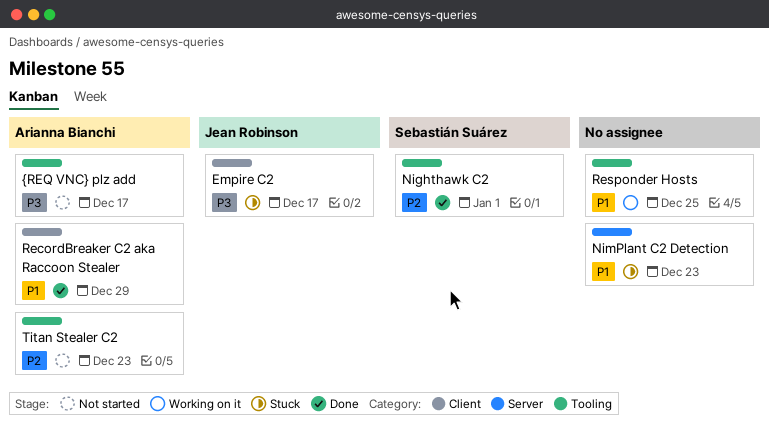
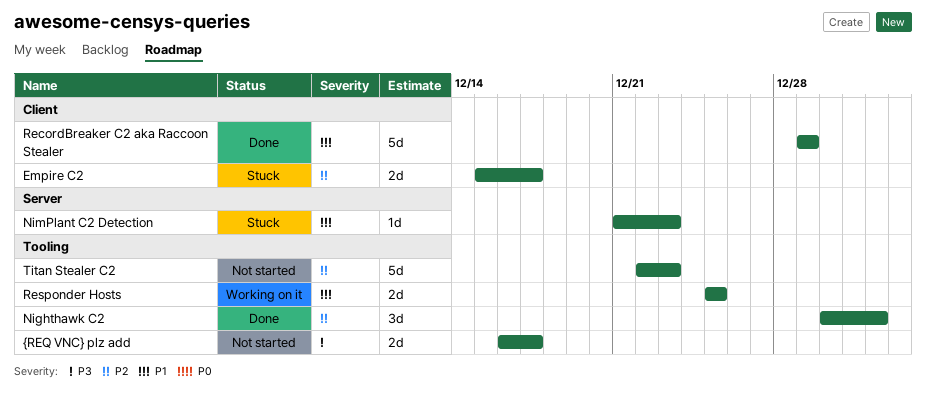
Empire C2, priority: P3 -> P2

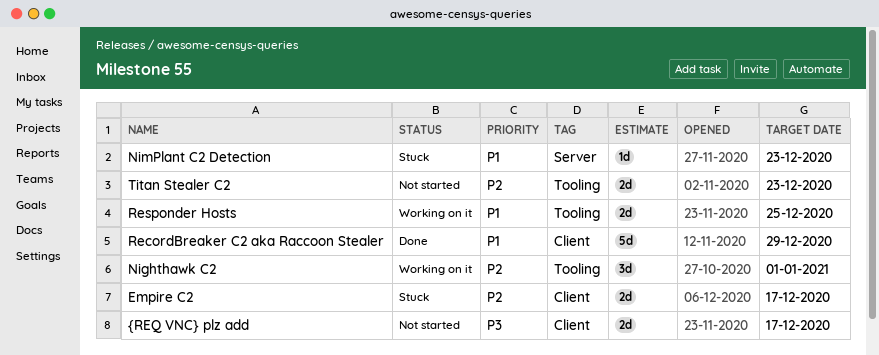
Nighthawk C2, status: Done -> Working on it
Titan Stealer C2, estimate: 5d -> 2d
{REQ VNC} plz add, label: Tooling -> Client

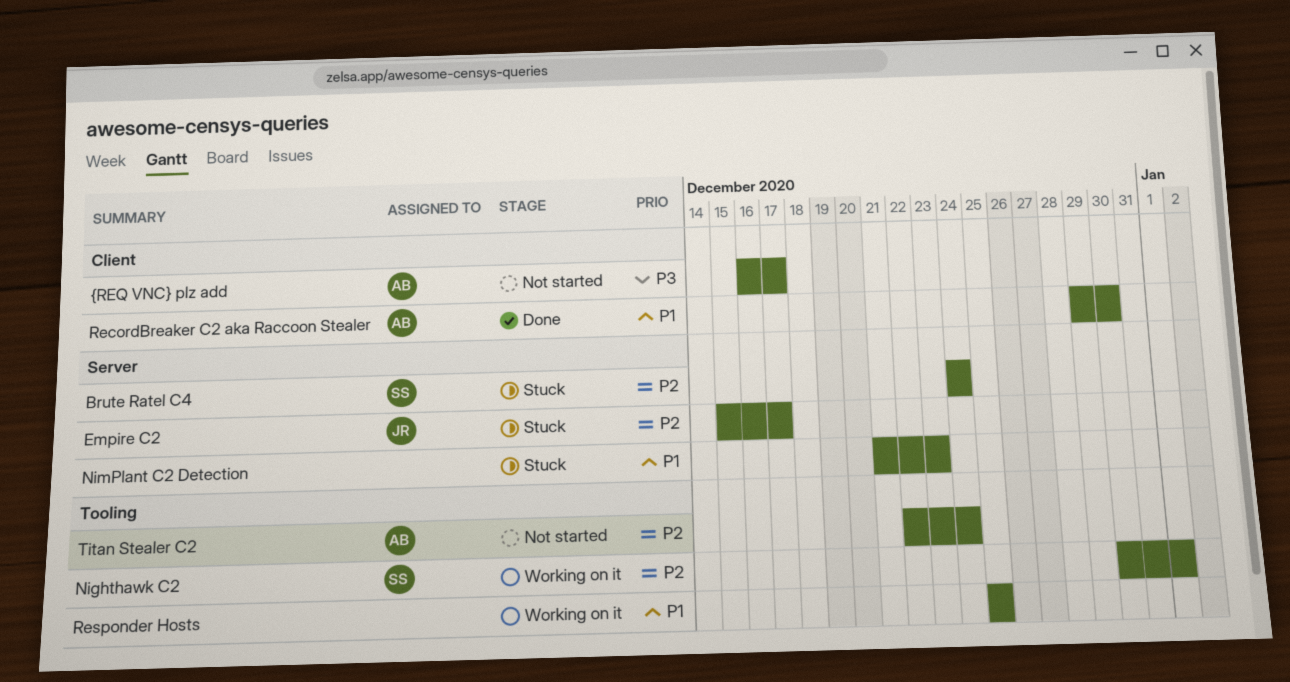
Brute Ratel C4: none -> present
Empire C2, label: Client -> Server
RecordBreaker C2 aka Raccoon Stealer, due: Dec 29 -> Dec 30
Titan Stealer C2, due: Dec 23 -> Dec 24

